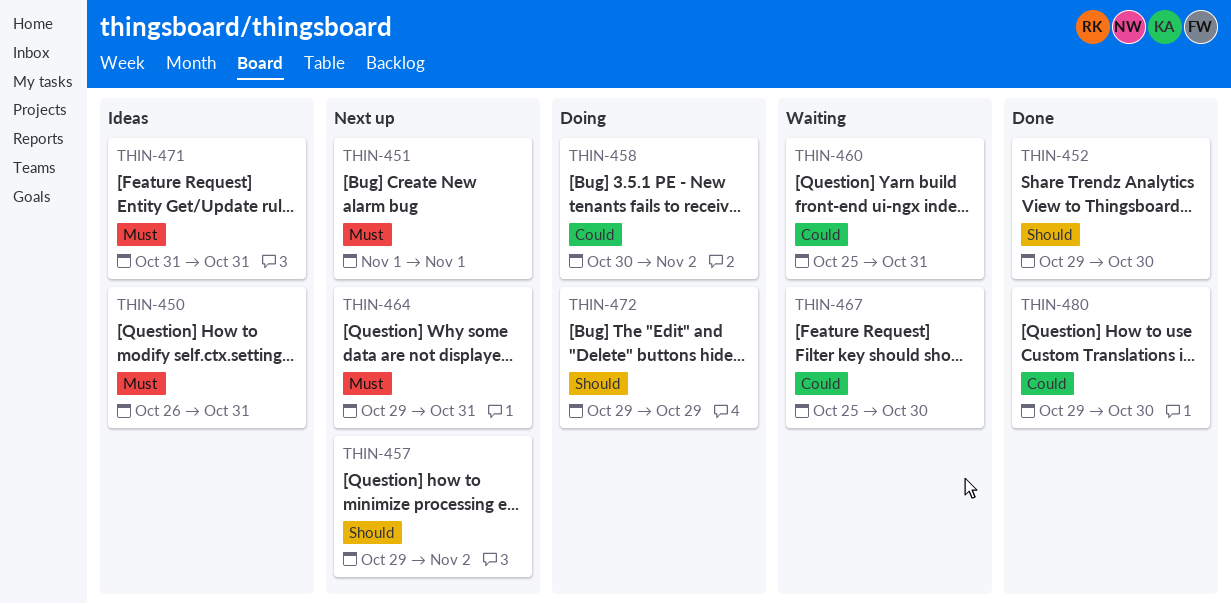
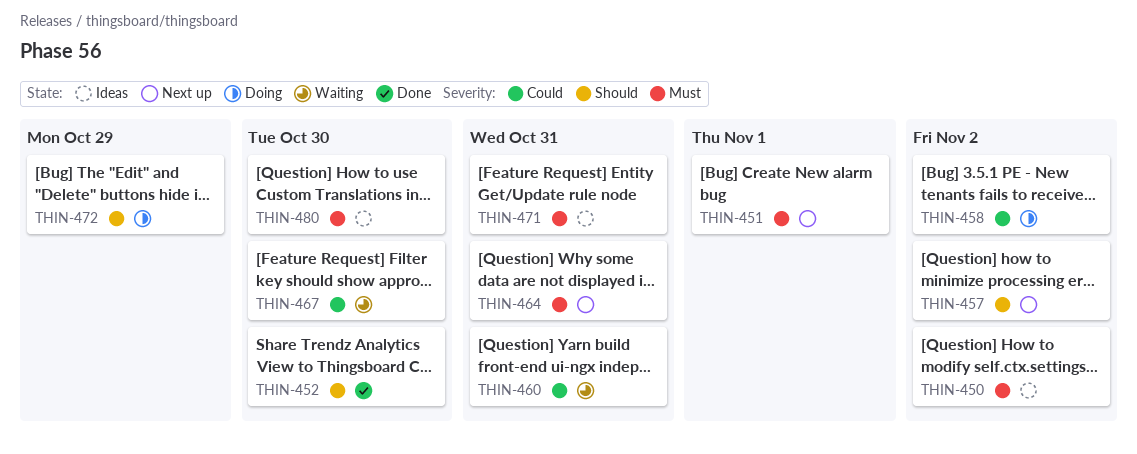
THIN-450, due: Oct 31 -> Nov 2
THIN-480, status: Done -> Ideas
THIN-480, priority: Could -> Must

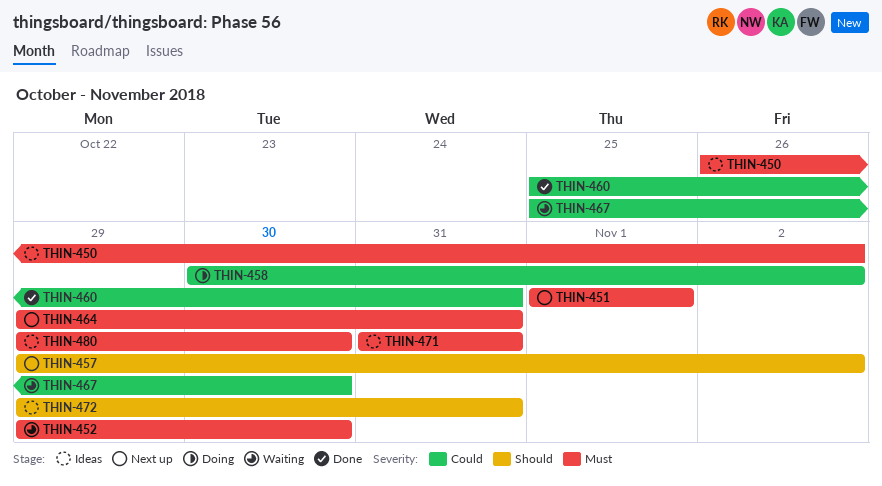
THIN-452, status: Done -> Waiting
THIN-452, priority: Should -> Must
THIN-460, status: Waiting -> Done
THIN-472, status: Doing -> Ideas
THIN-472, due: Oct 29 -> Oct 31

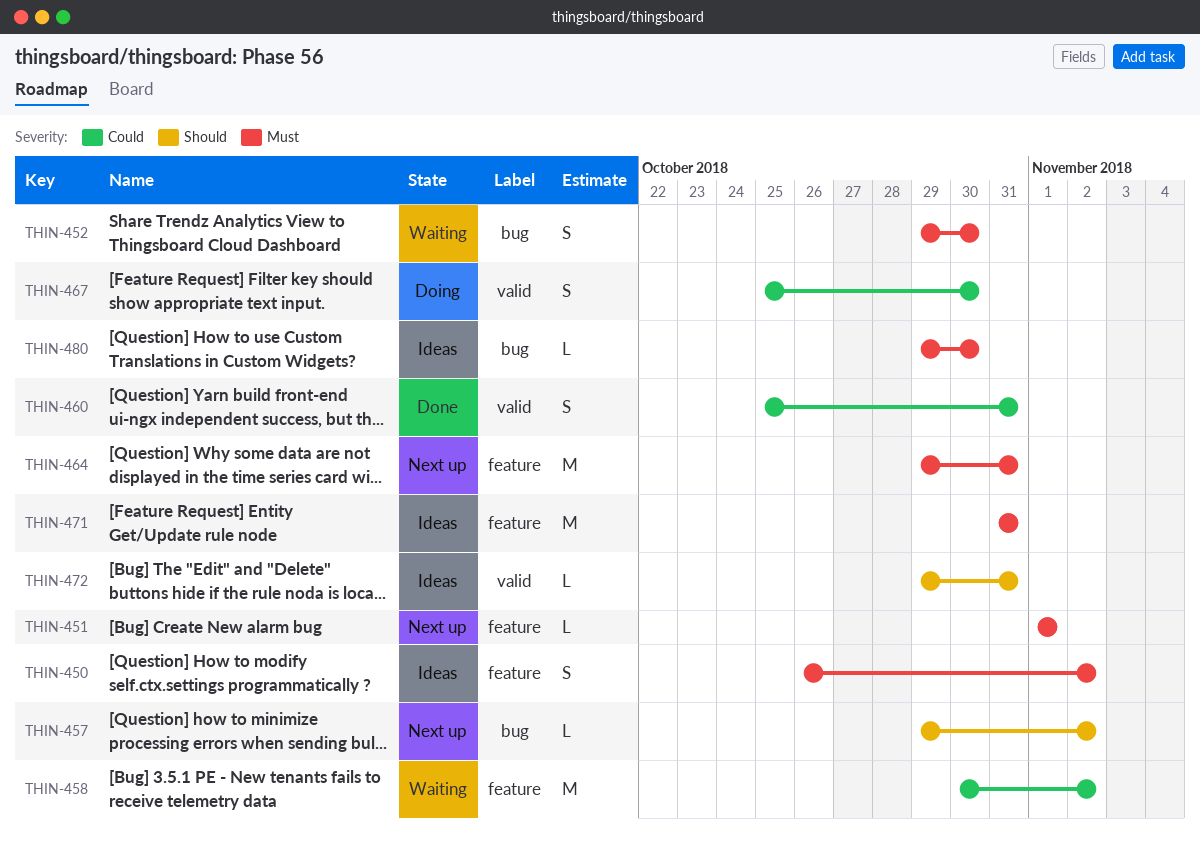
THIN-458, status: Doing -> Waiting
THIN-467, status: Waiting -> Doing

